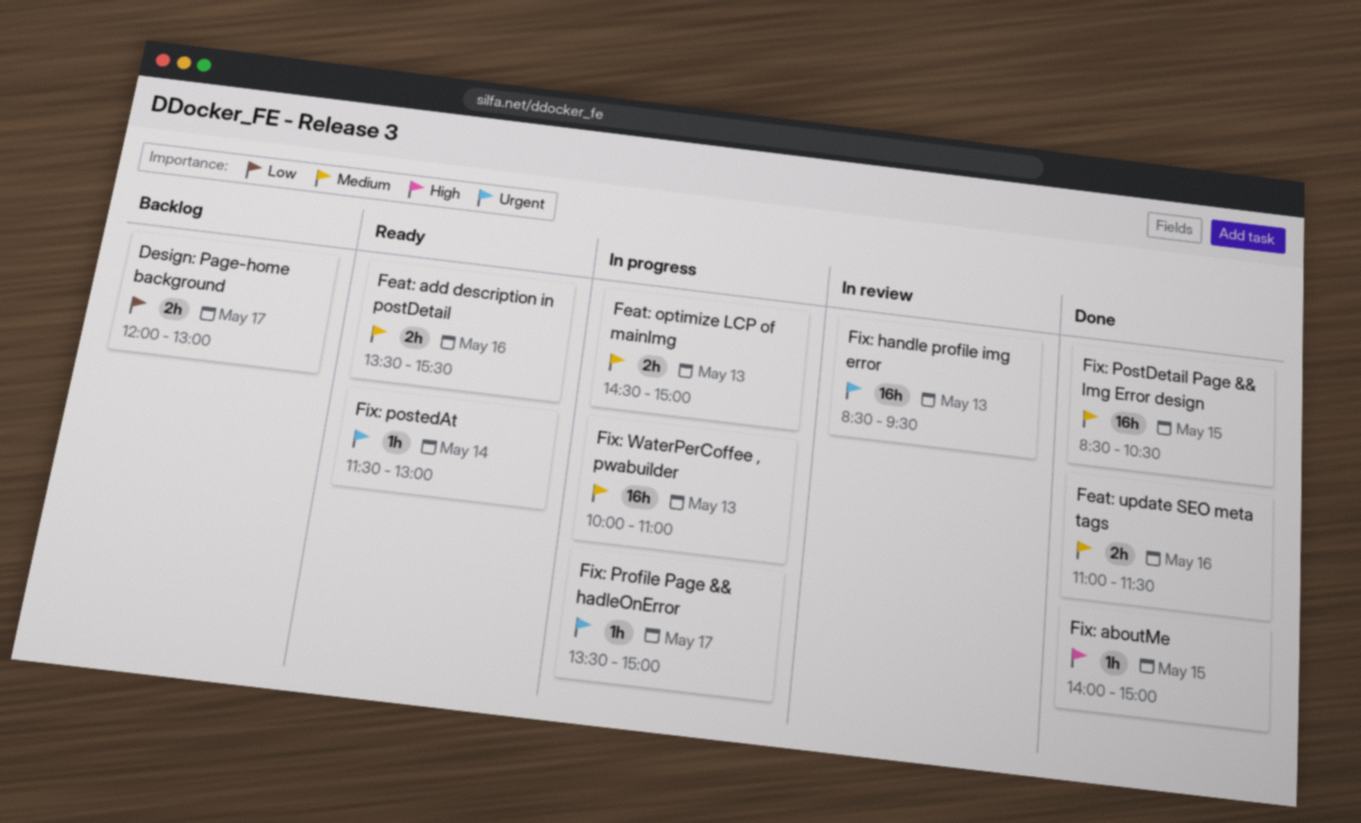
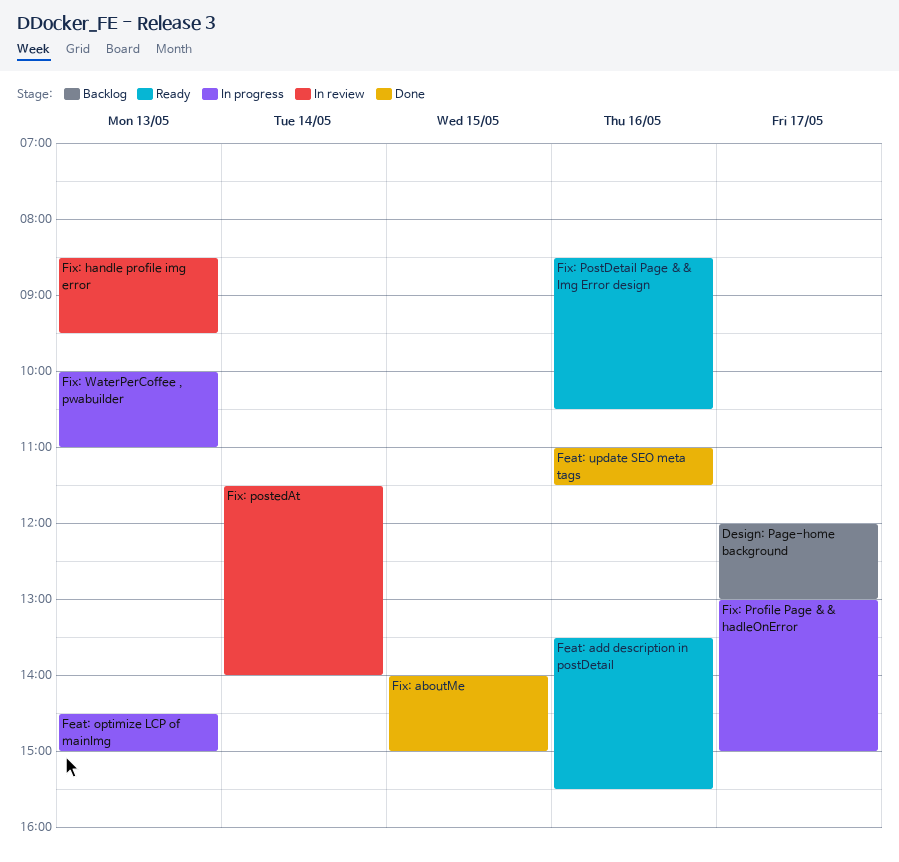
Fix: PostDetail Page && Img Error design, status: Done -> Ready
Fix: PostDetail Page && Img Error design, day: May 15 -> May 16
Fix: postedAt, status: Ready -> In review
Fix: postedAt, ends: 13:00 -> 14:00
Fix: Profile Page && hadleOnError, begins: 13:30 -> 13:00

